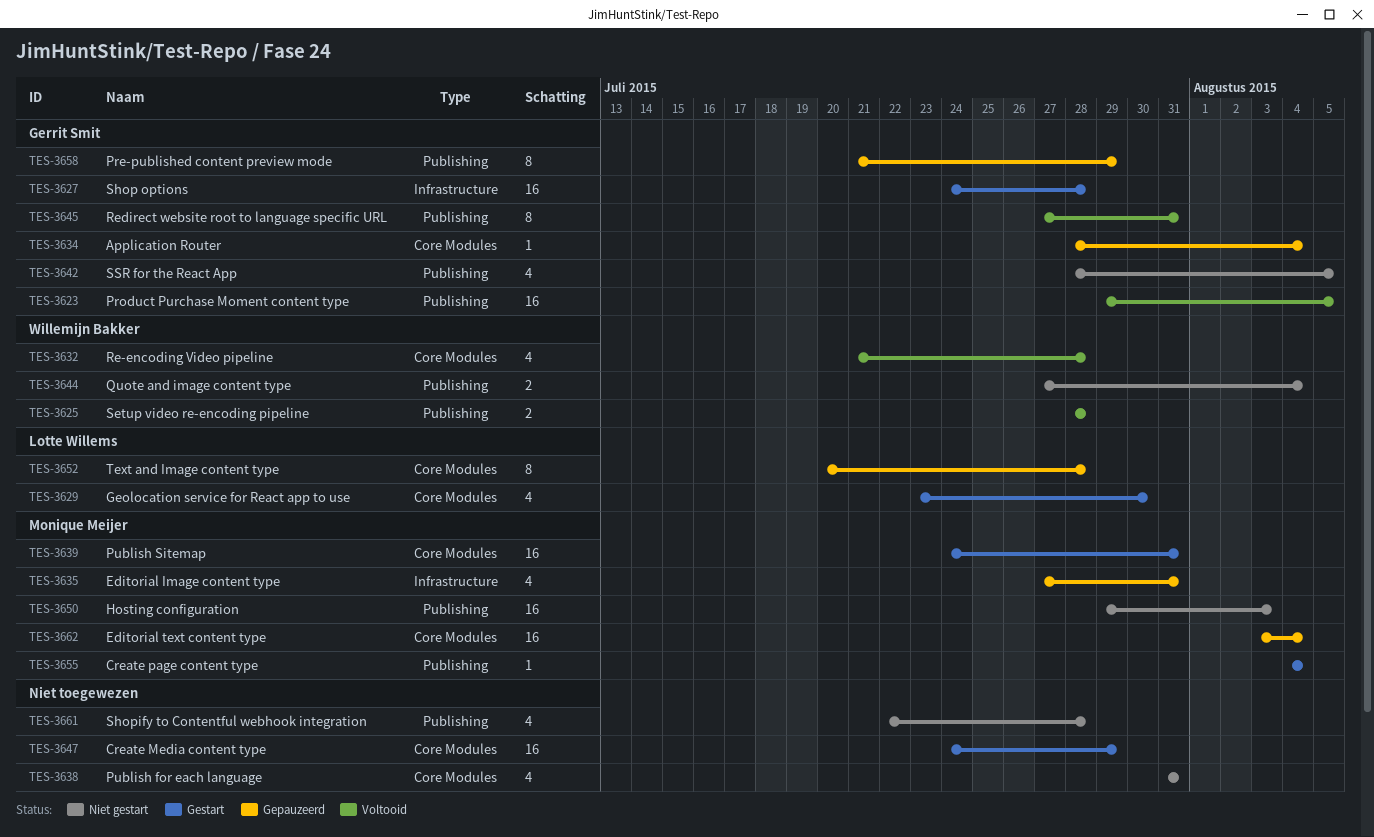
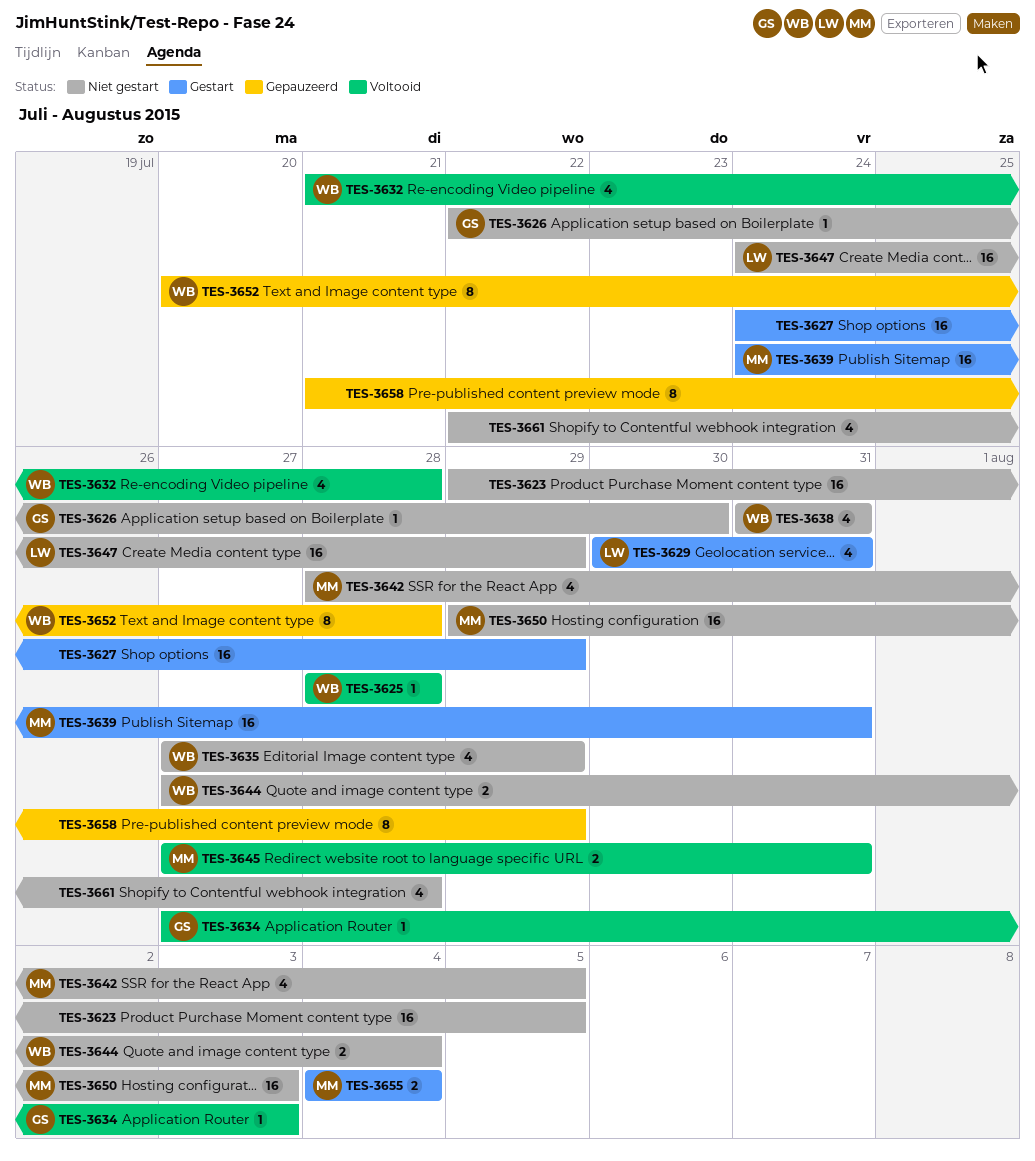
TES-3623, status: Voltooid -> Niet gestart
TES-3623, owner: Gerrit Smit -> none
TES-3625, estimate: 2 -> 1
TES-3626: none -> present
TES-3627, owner: Gerrit Smit -> none
TES-3627, due: Jul 28 -> Jul 29
TES-3629, start: Jul 23 -> Jul 30
TES-3629, due: Jul 30 -> Jul 31
TES-3634, status: Gepauzeerd -> Voltooid
TES-3634, start: Jul 28 -> Jul 27
TES-3634, due: Aug 4 -> Aug 3
TES-3635, status: Gepauzeerd -> Niet gestart
TES-3635, owner: Monique Meijer -> Willemijn Bakker
TES-3635, due: Jul 31 -> Jul 29
TES-3638, owner: none -> Willemijn Bakker
TES-3642, owner: Gerrit Smit -> Monique Meijer
TES-3645, owner: Gerrit Smit -> Monique Meijer
TES-3645, estimate: 8 -> 2
TES-3647, status: Gestart -> Niet gestart
TES-3647, owner: none -> Lotte Willems
TES-3652, owner: Lotte Willems -> Willemijn Bakker
TES-3655, estimate: 1 -> 2
TES-3658, owner: Gerrit Smit -> none
TES-3662: present -> none

